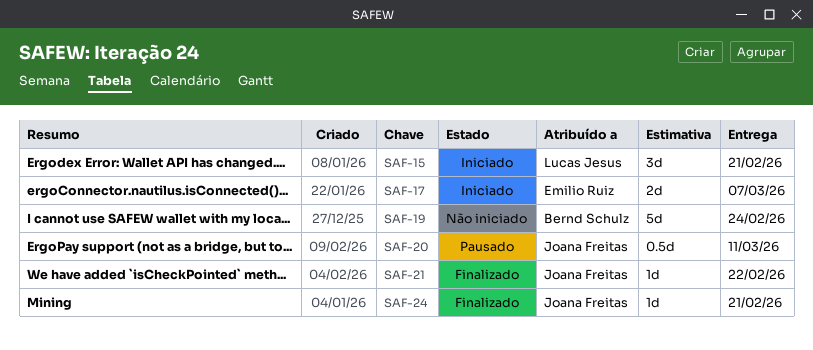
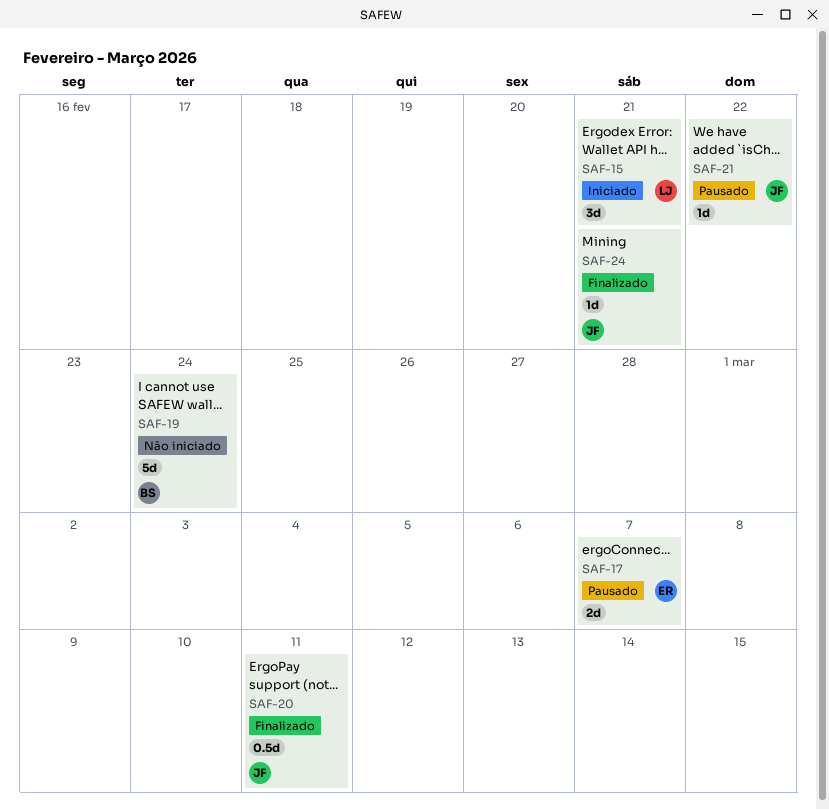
SAF-17, status: Iniciado -> Pausado
SAF-20, status: Pausado -> Finalizado
SAF-21, status: Finalizado -> Pausado

